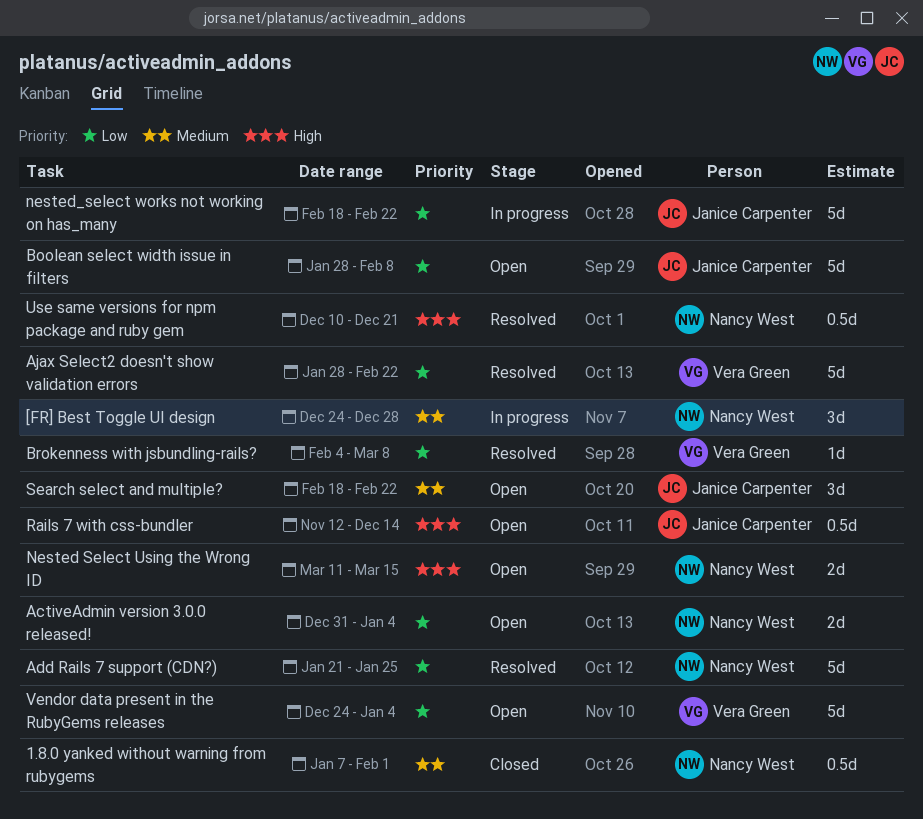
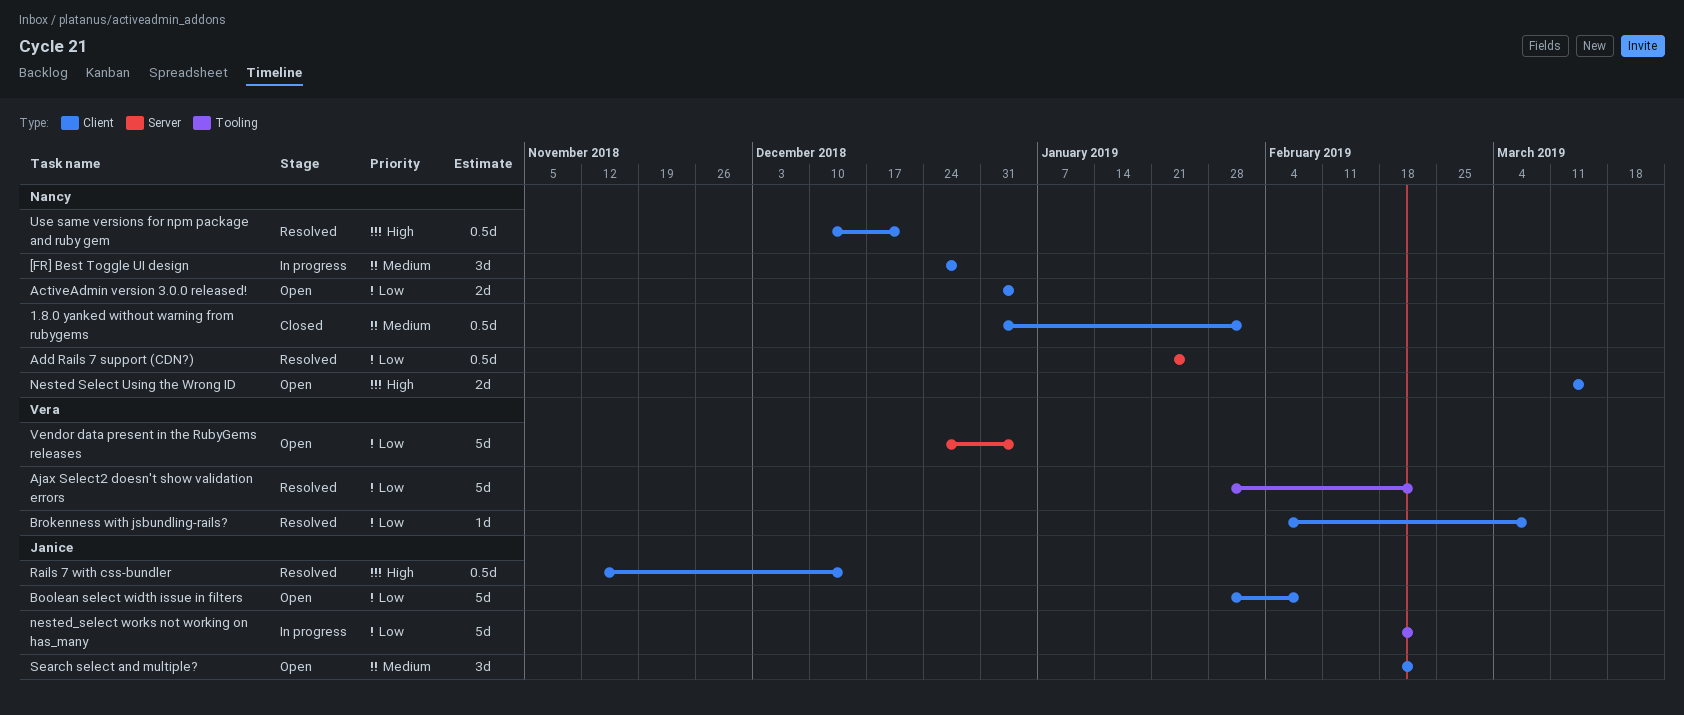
1.8.0 yanked without warning from rubygems, start: Jan 7 -> Dec 31
Add Rails 7 support (CDN?), estimate: 5d -> 0.5d
Rails 7 with css-bundler, status: Open -> Resolved

